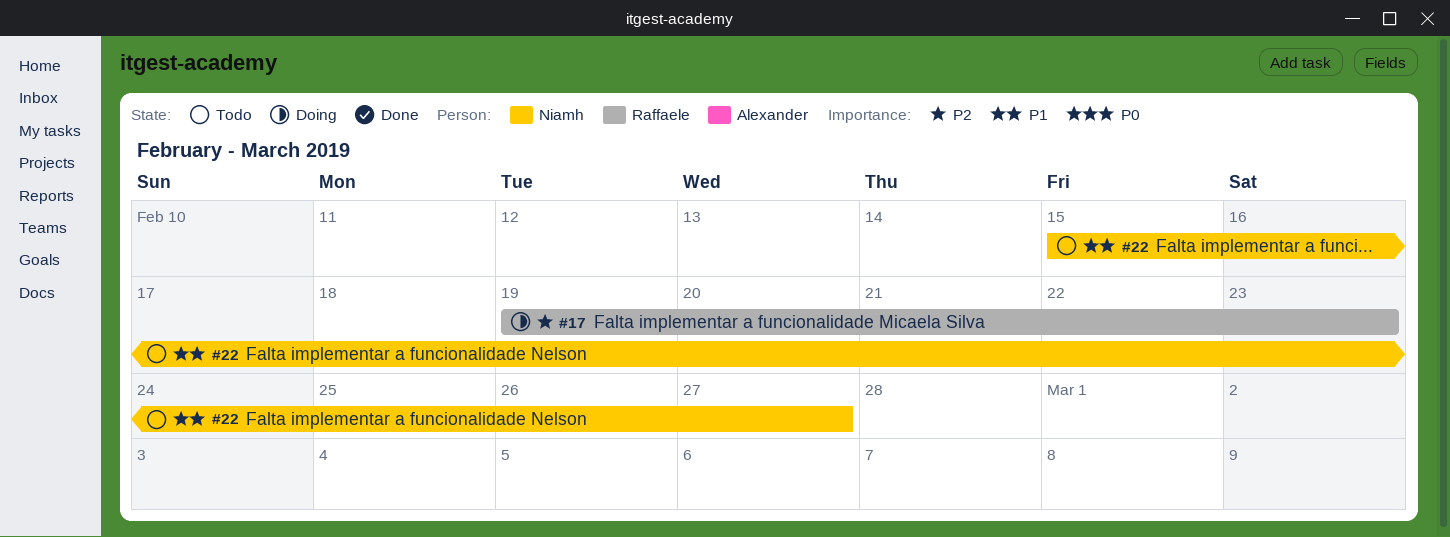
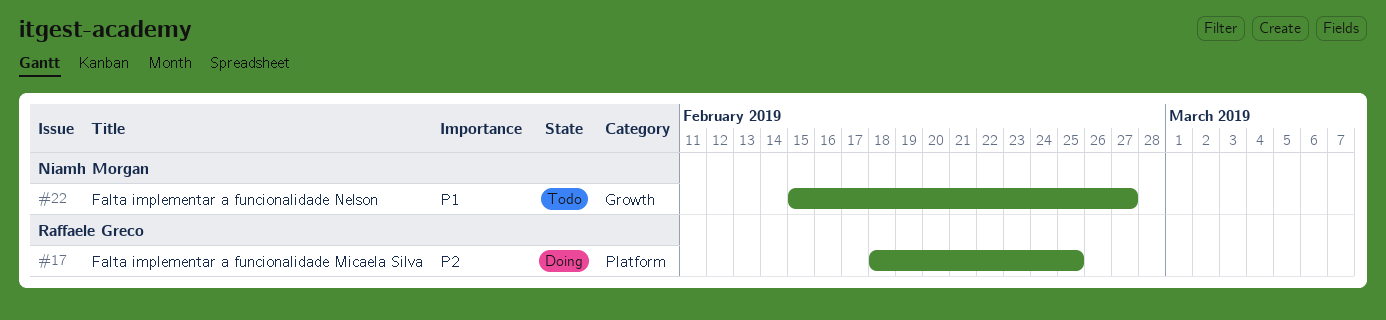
#17, start: Feb 19 -> Feb 18
#17, due: Feb 23 -> Feb 25

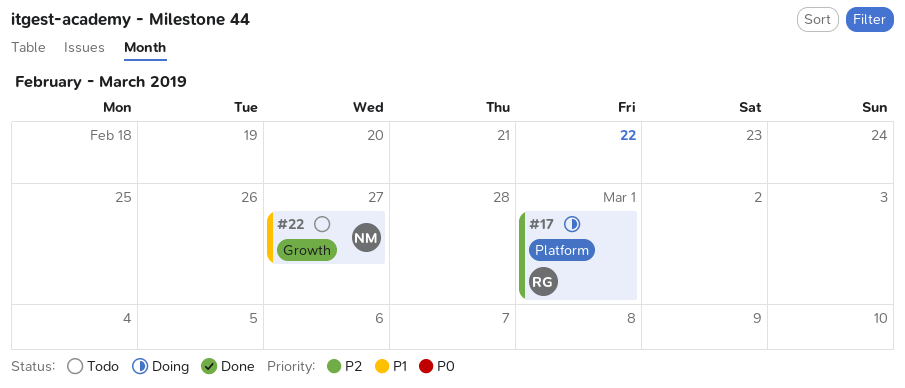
#17, due: Feb 25 -> Mar 1

